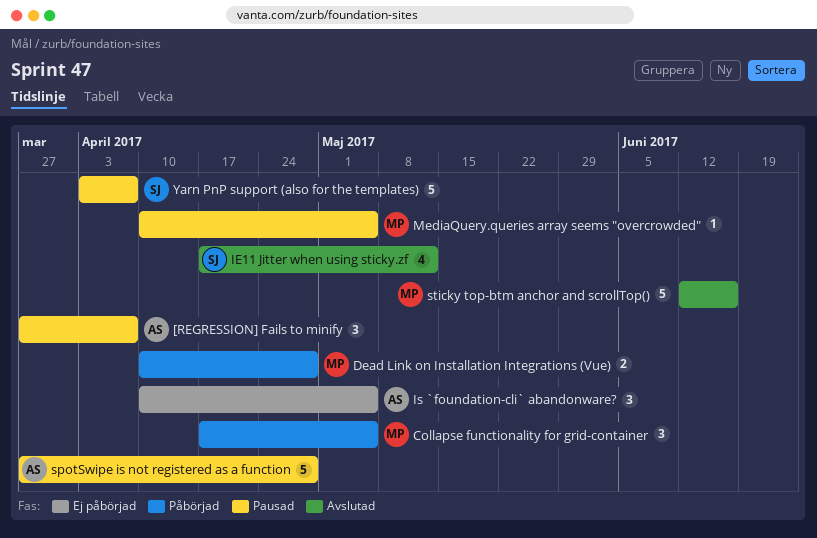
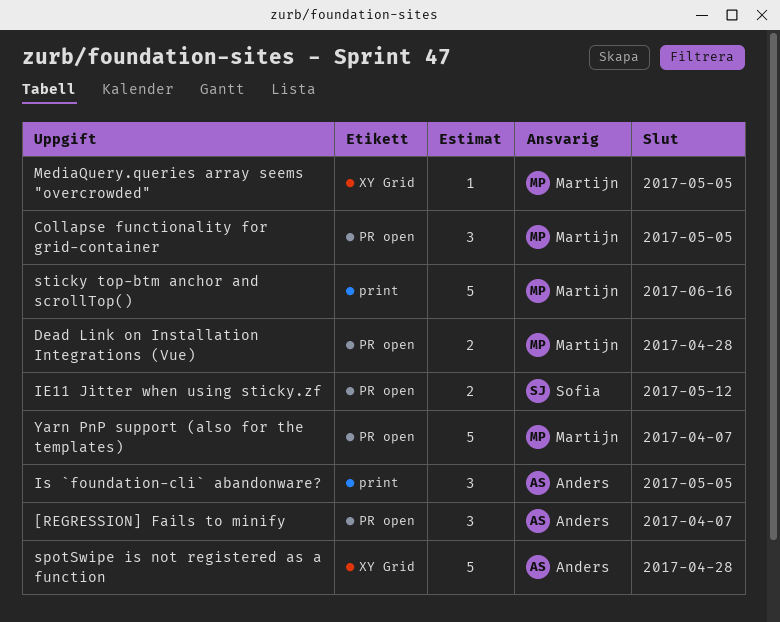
IE11 Jitter when using sticky.zf, estimate: 4 -> 2
Yarn PnP support (also for the templates), owner: Sofia -> Martijn

